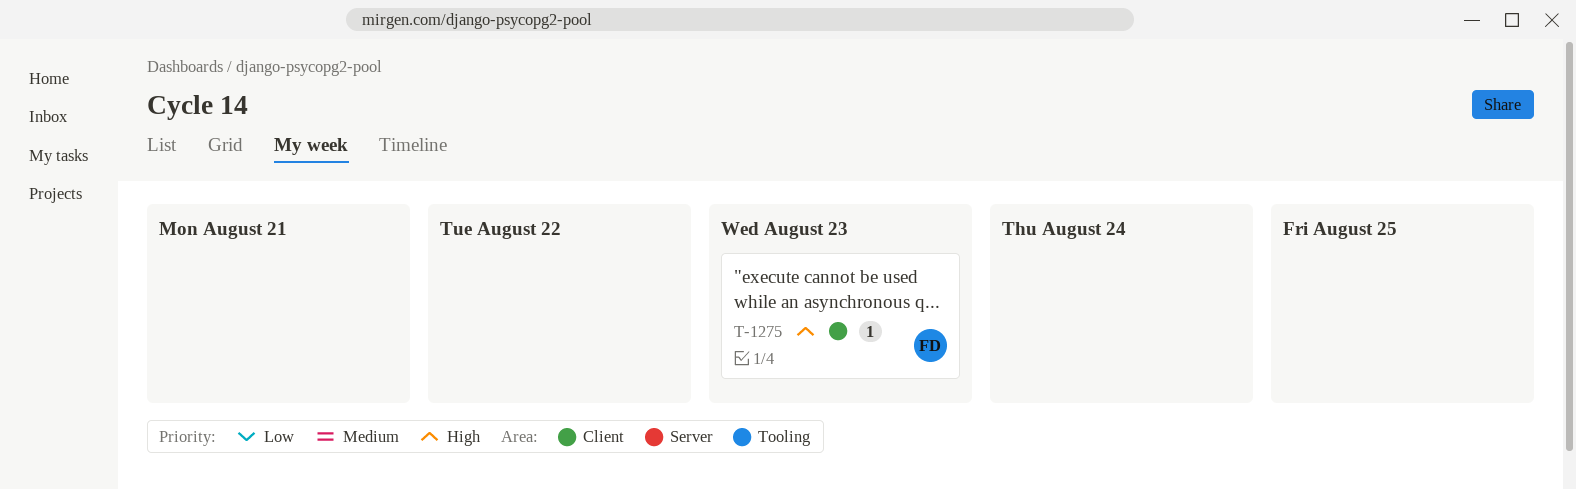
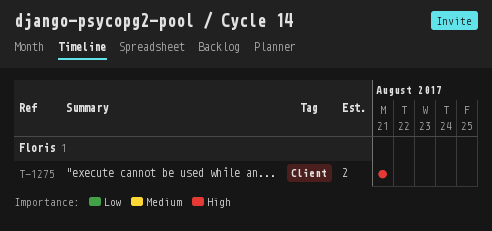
T-1275, estimate: 1 -> 2
T-1275, due: Aug 23 -> Aug 21

